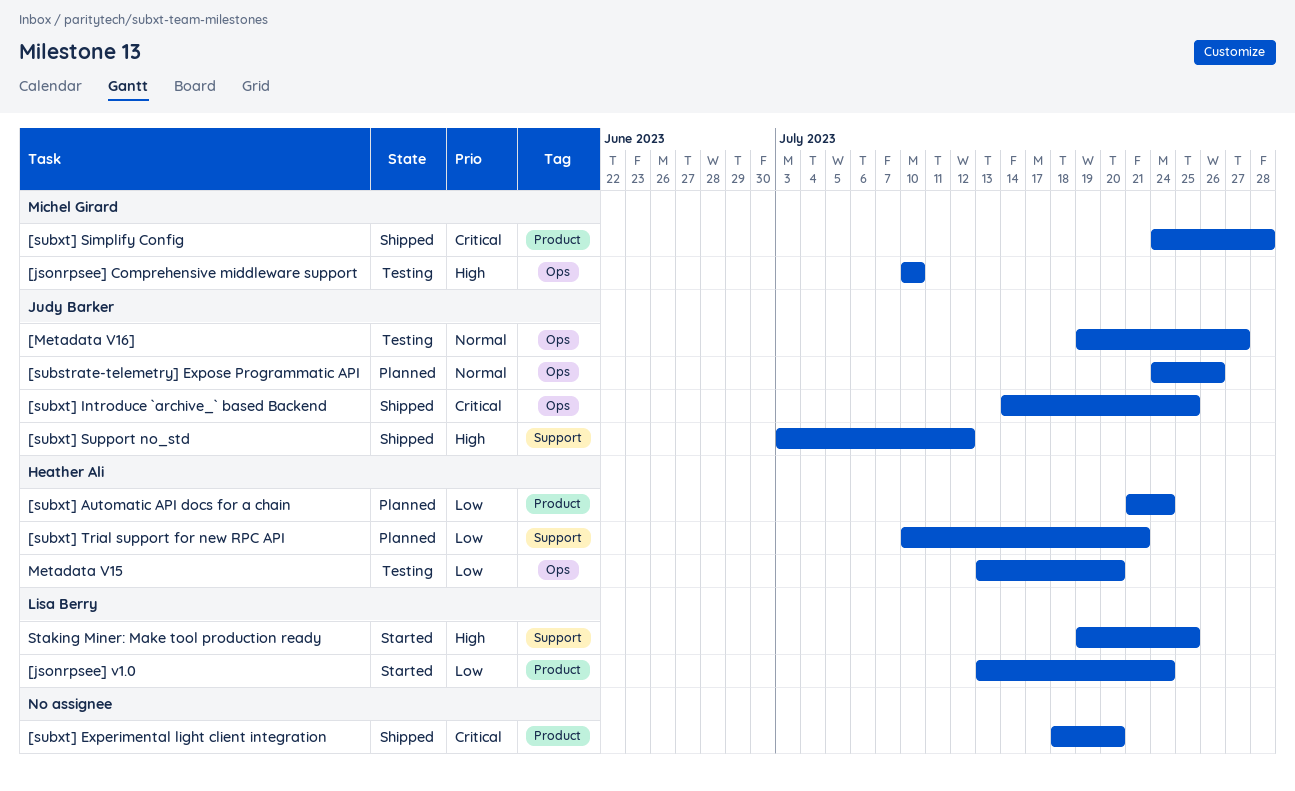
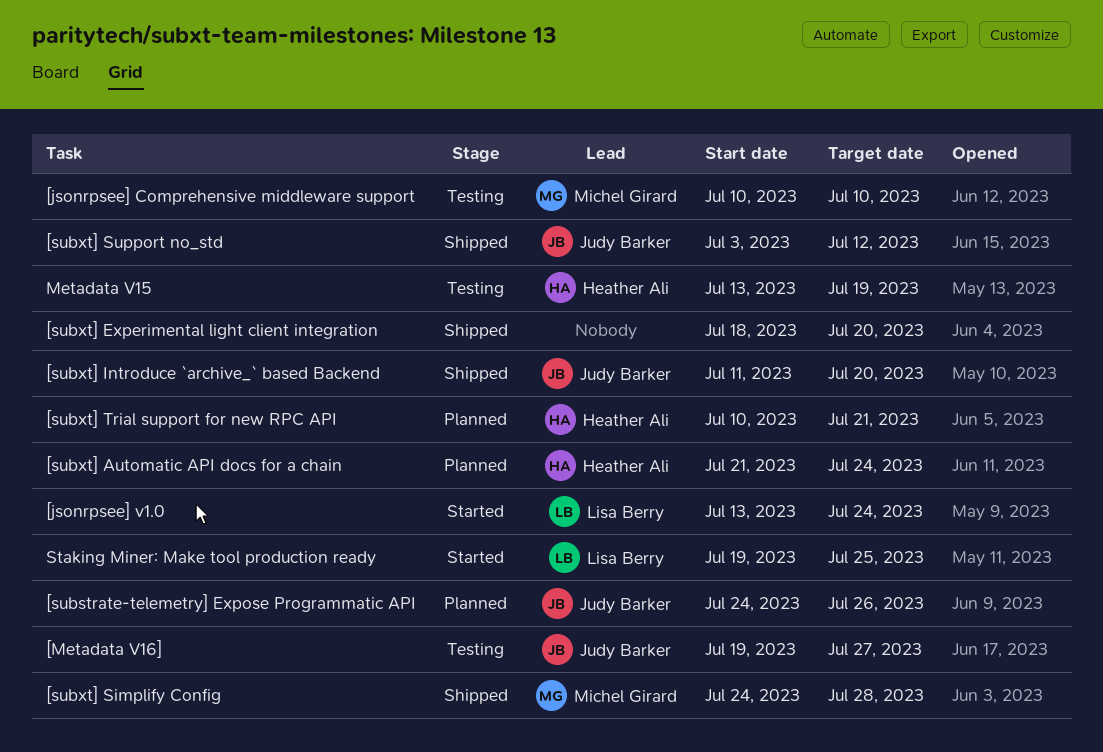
[subxt] Introduce `archive_` based Backend, start: Jul 14 -> Jul 11
[subxt] Introduce `archive_` based Backend, due: Jul 25 -> Jul 20
Metadata V15, due: Jul 20 -> Jul 19

